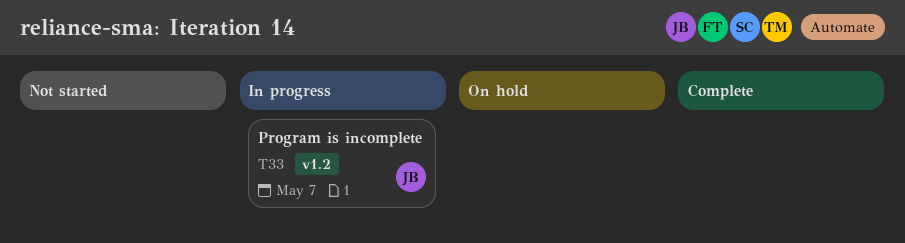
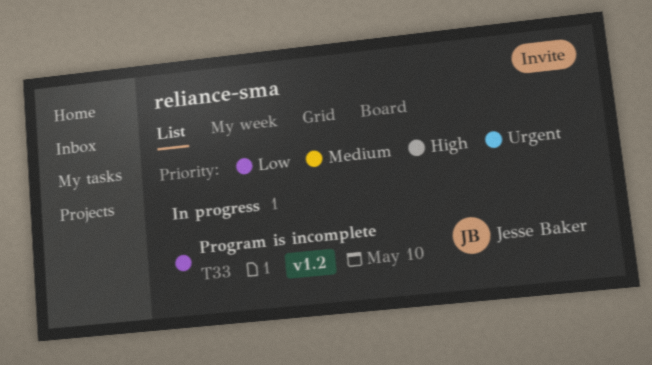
T33, due: May 7 -> May 10

